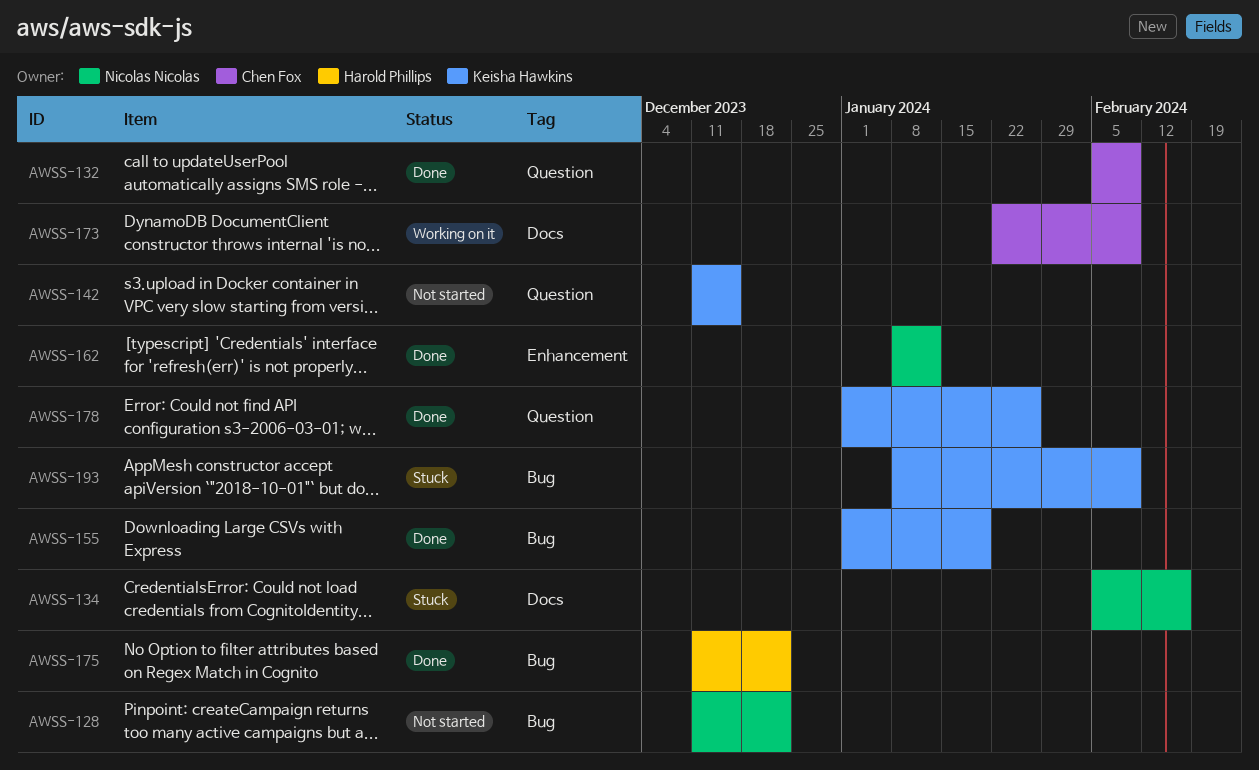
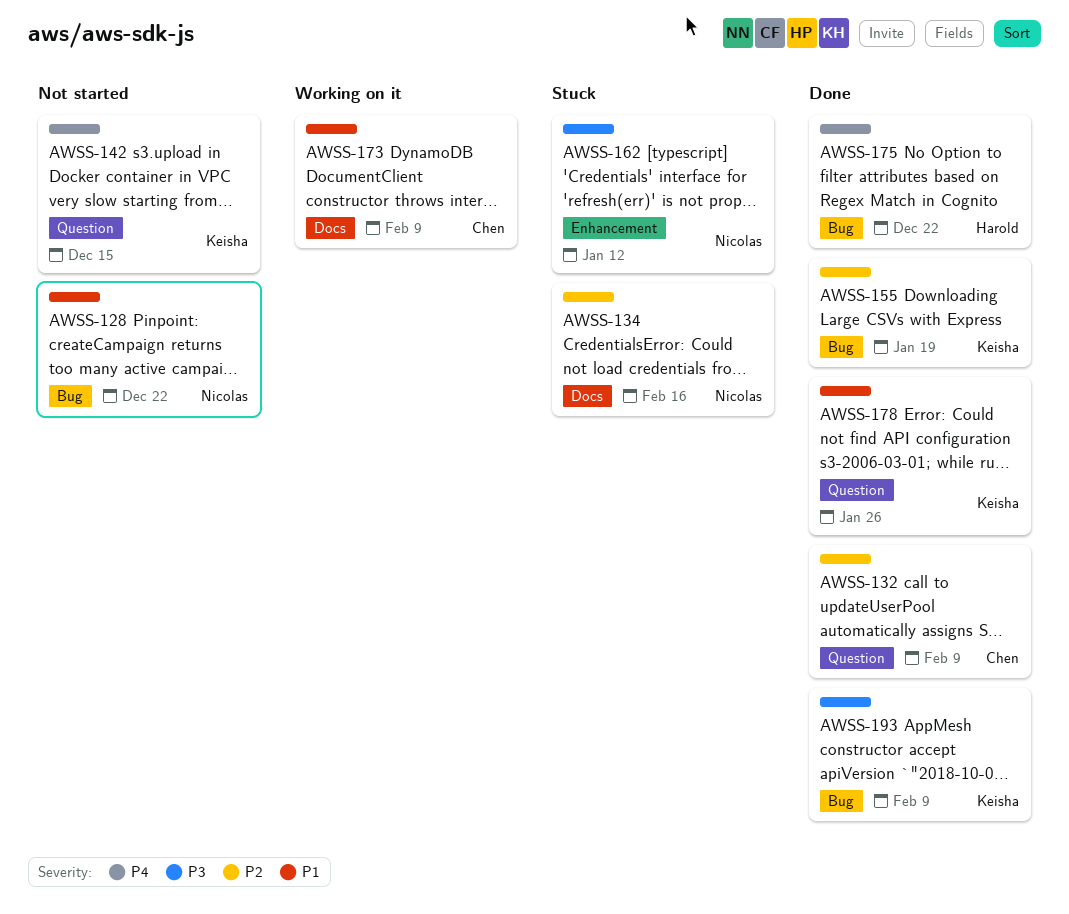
AWSS-162, status: Done -> Stuck
AWSS-193, status: Stuck -> Done

